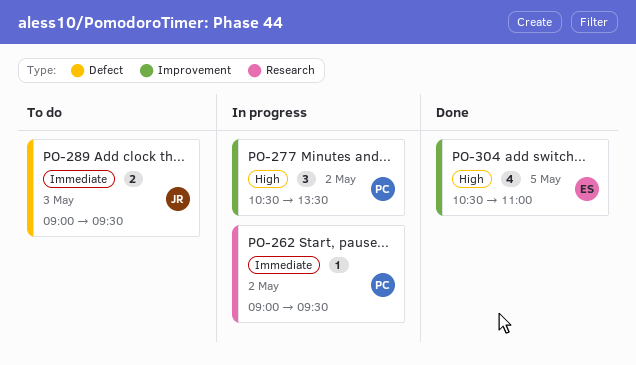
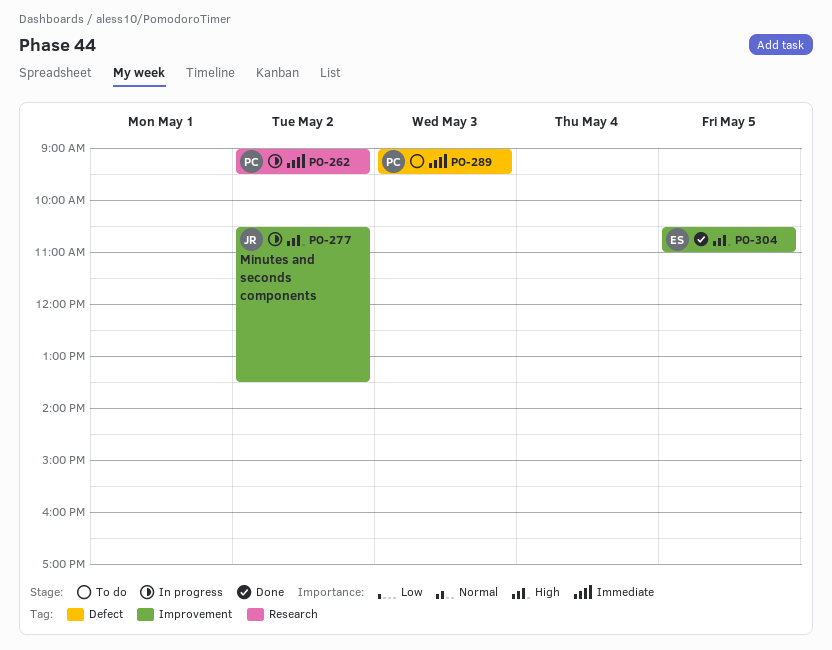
PO-277, owner: PC -> JR
PO-289, owner: JR -> PC

